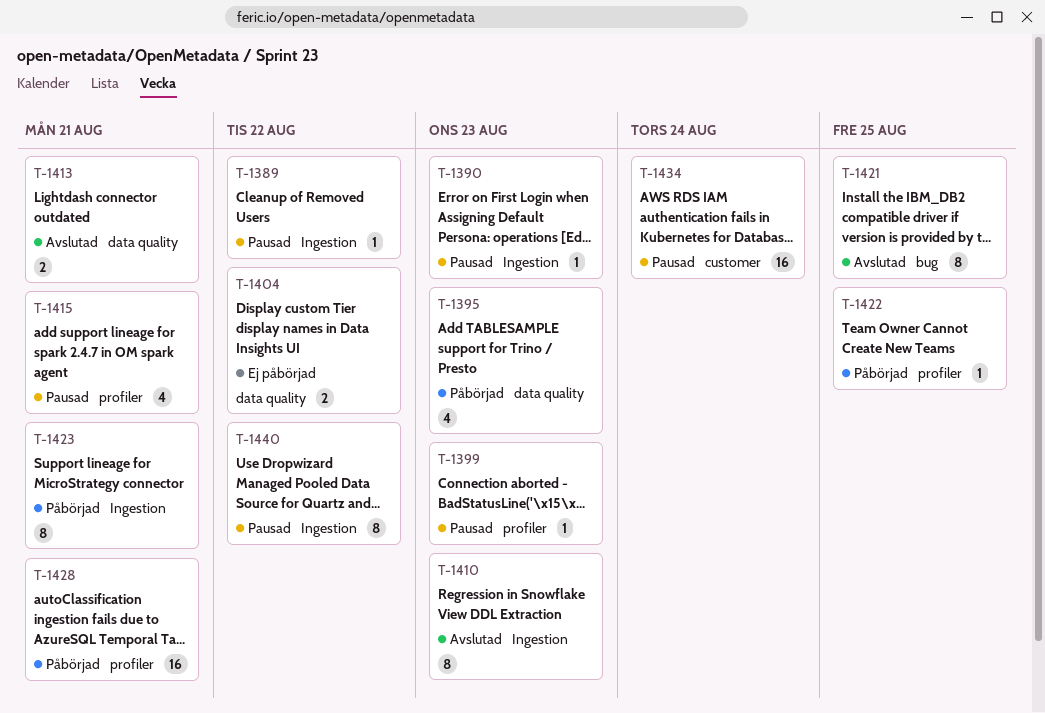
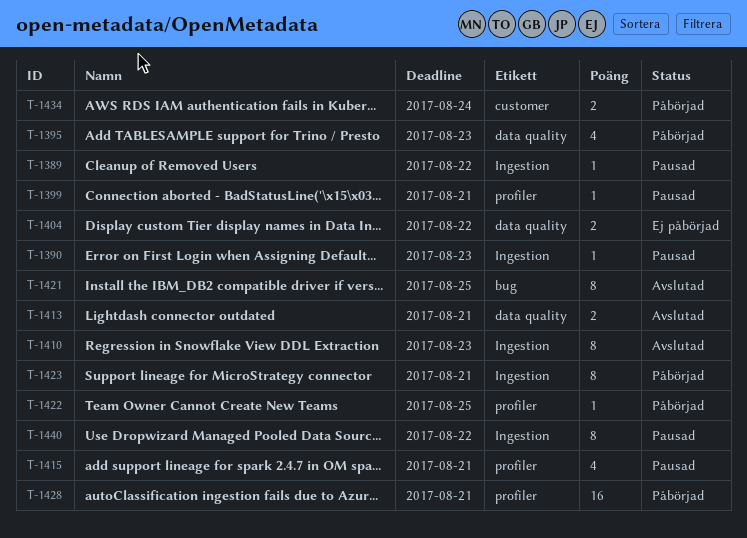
T-1399, due: Aug 23 -> Aug 21
T-1434, status: Pausad -> Påbörjad
T-1434, estimate: 16 -> 2

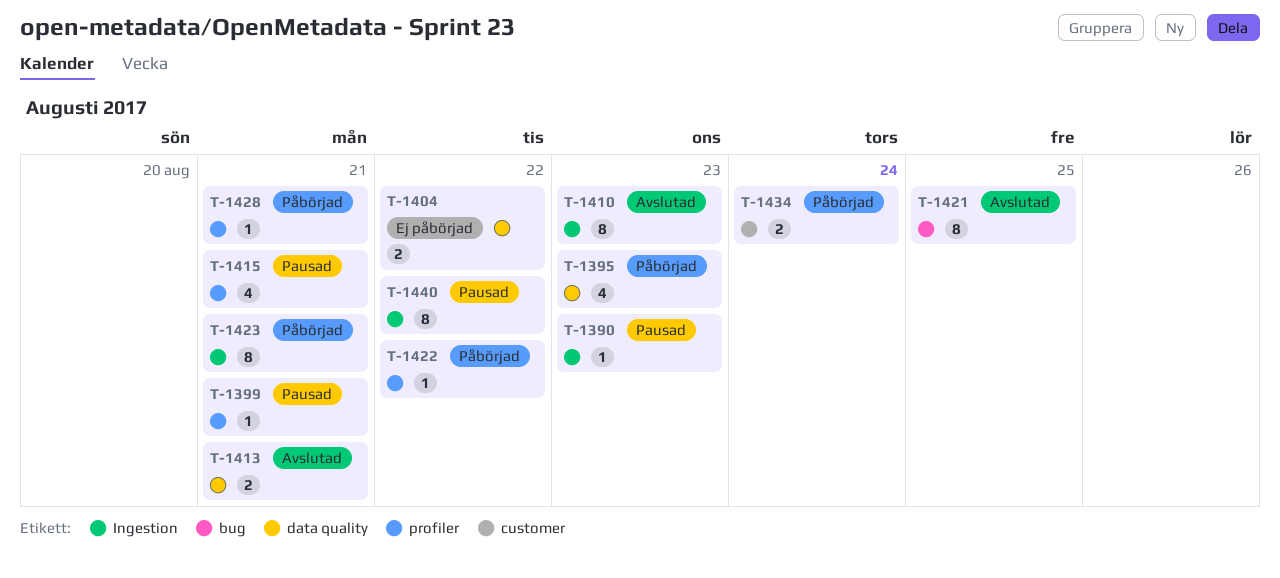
T-1389: present -> none
T-1422, due: Aug 25 -> Aug 22
T-1428, estimate: 16 -> 1

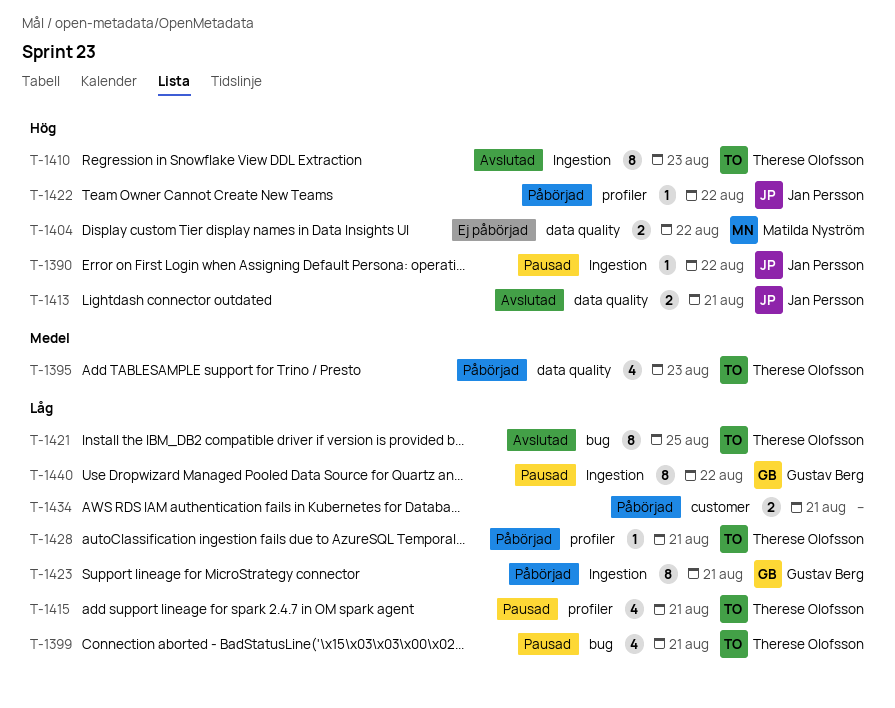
T-1390, due: Aug 23 -> Aug 22
T-1399, label: profiler -> bug
T-1399, estimate: 1 -> 4
T-1434, due: Aug 24 -> Aug 21

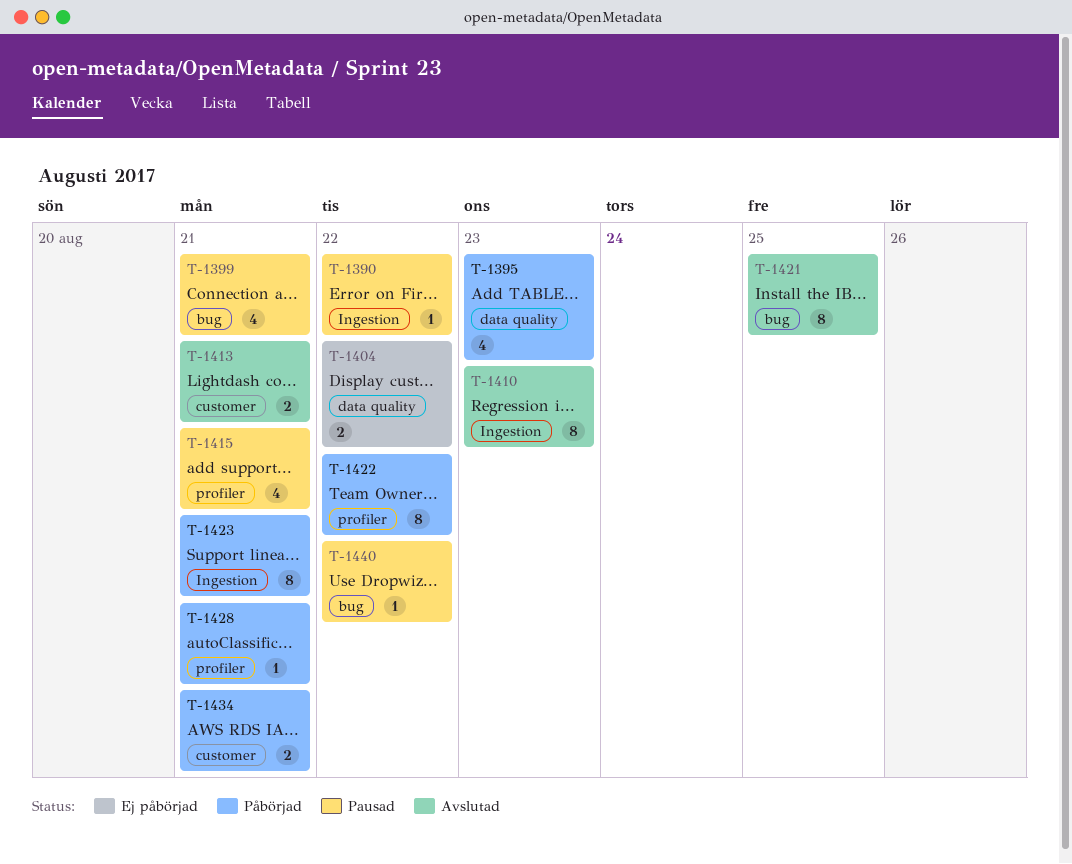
T-1413, label: data quality -> customer
T-1422, estimate: 1 -> 8
T-1440, label: Ingestion -> bug
T-1440, estimate: 8 -> 1

